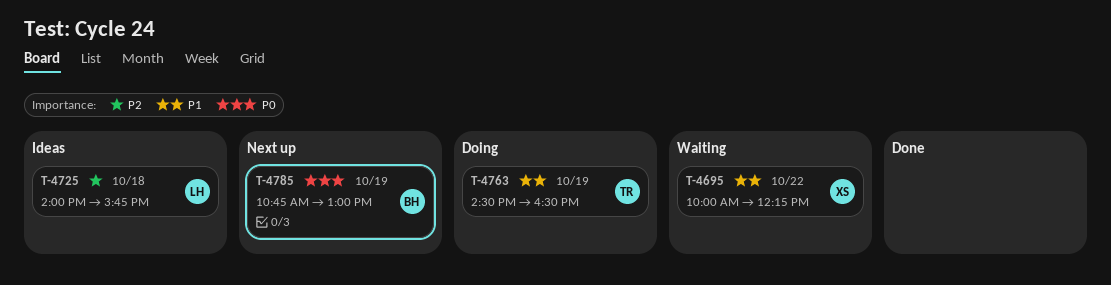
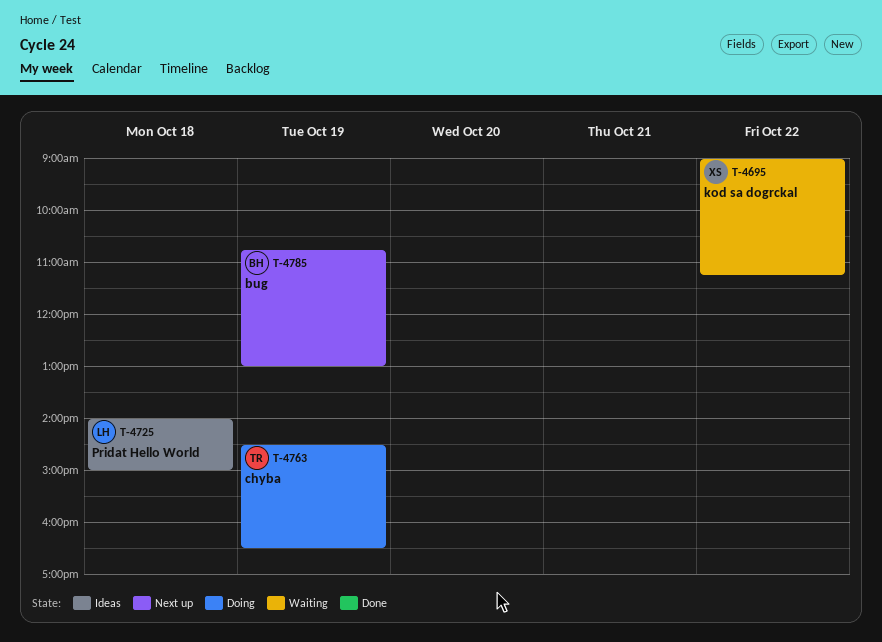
T-4695, begins: 10:00 -> 09:00
T-4695, ends: 12:15 -> 11:15
T-4725, ends: 15:45 -> 15:00

